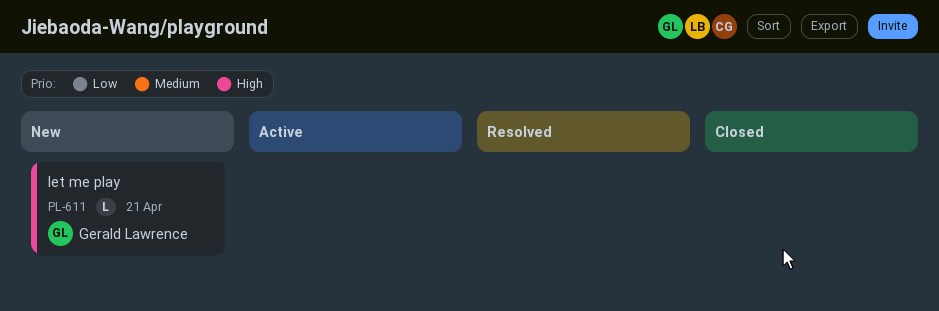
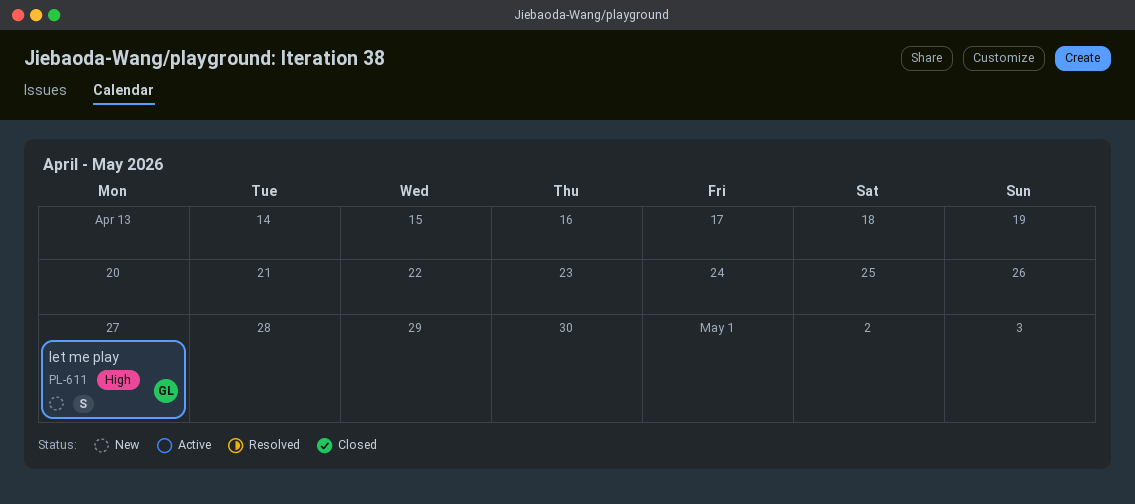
PL-611, estimate: L -> S
PL-611, due: Apr 21 -> Apr 27

